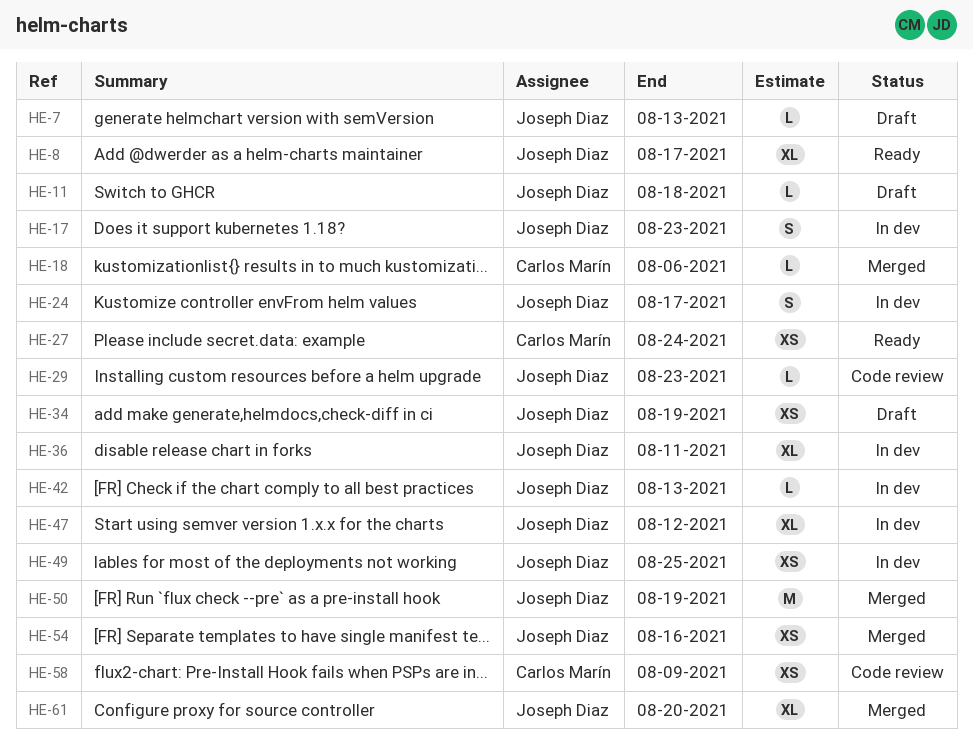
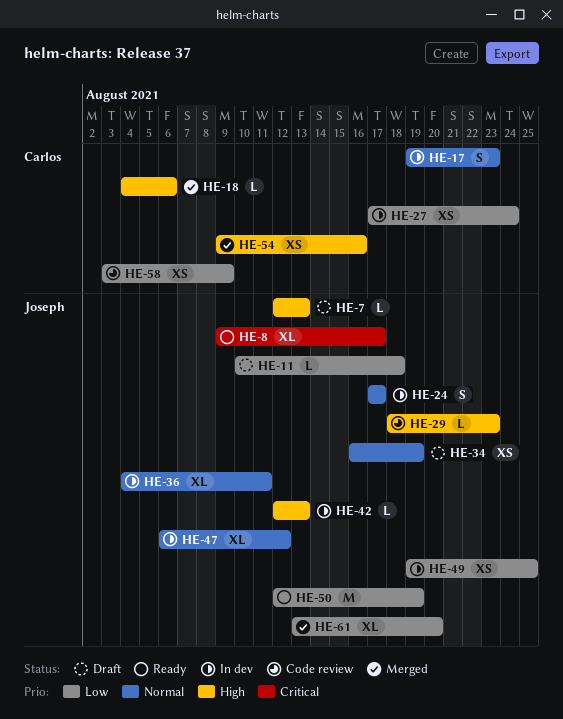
HE-17, owner: Joseph Diaz -> Carlos Marín
HE-27, status: Ready -> In dev
HE-50, status: Merged -> Ready
HE-54, owner: Joseph Diaz -> Carlos Marín

